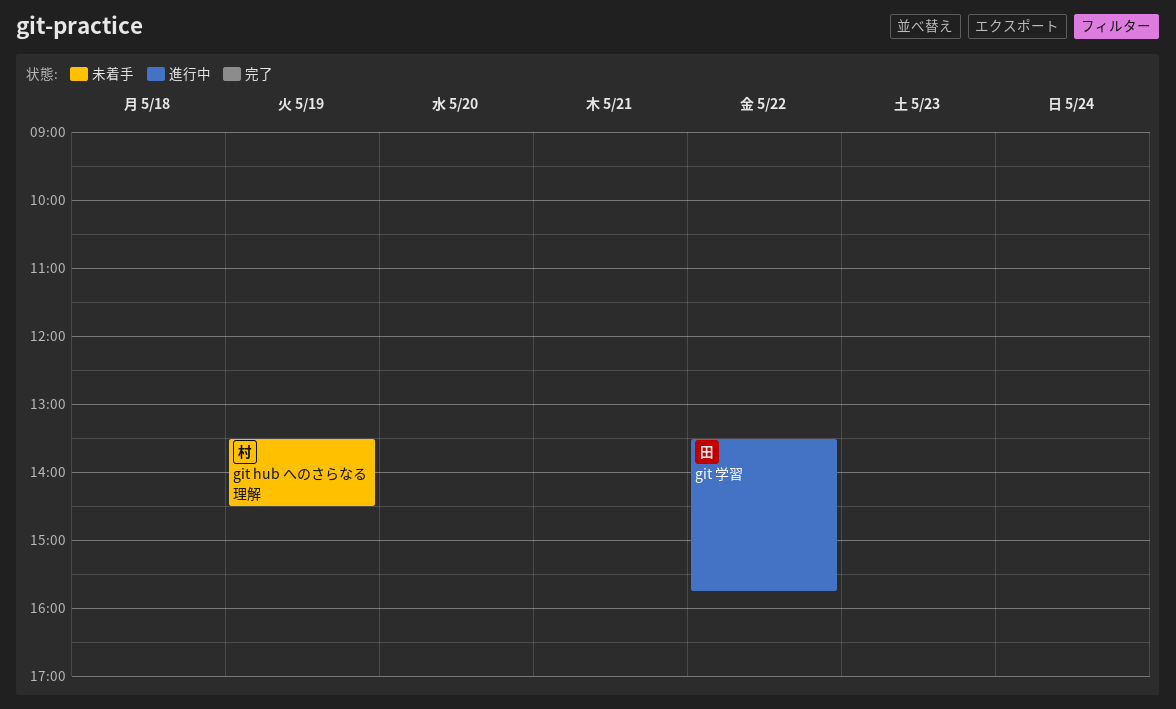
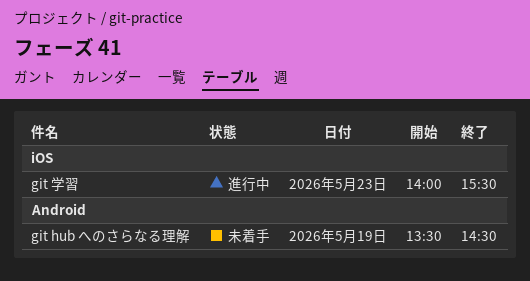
git 学習, day: May 22 -> May 23
git 学習, begins: 13:30 -> 14:00
git 学習, ends: 15:45 -> 15:30

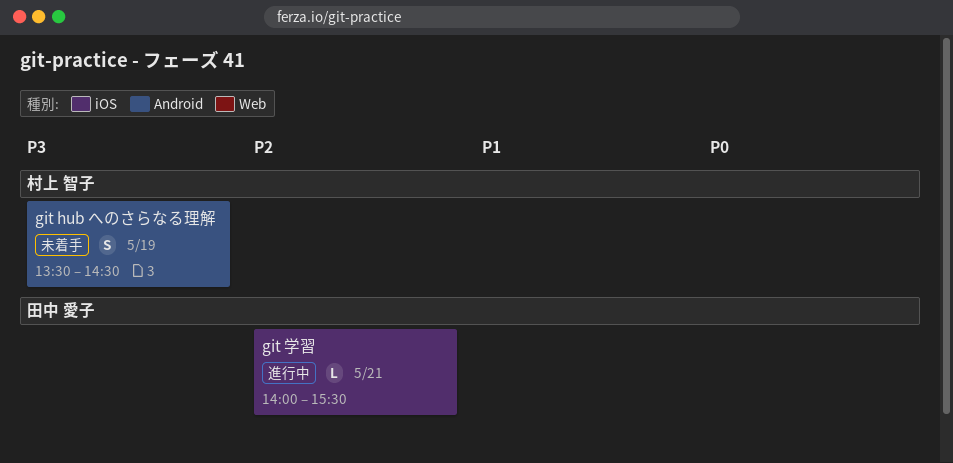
git 学習, day: May 23 -> May 21

